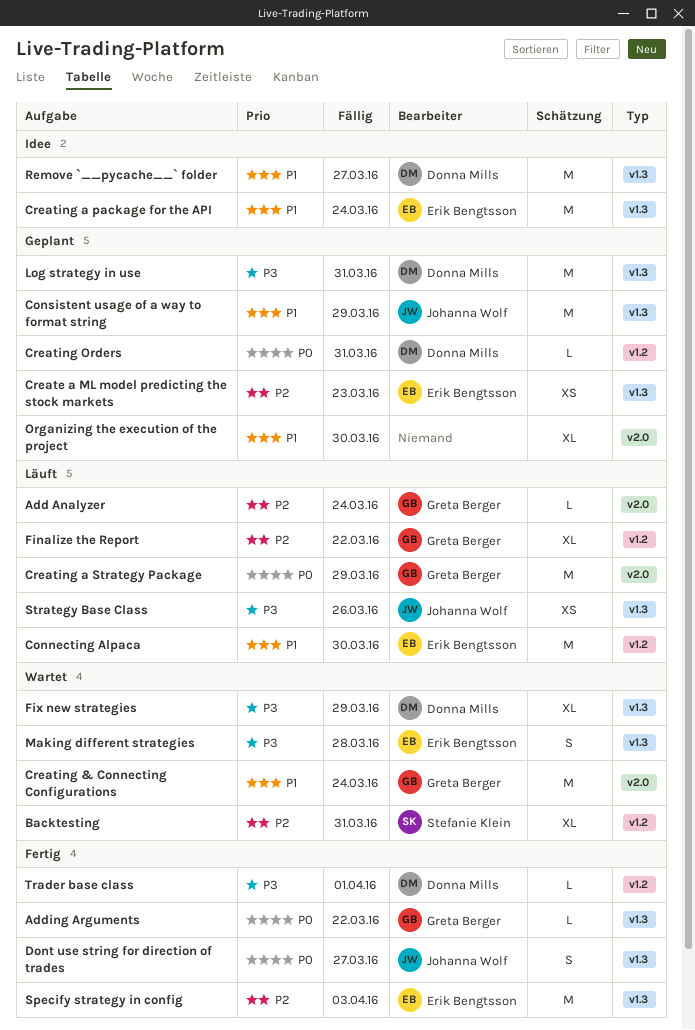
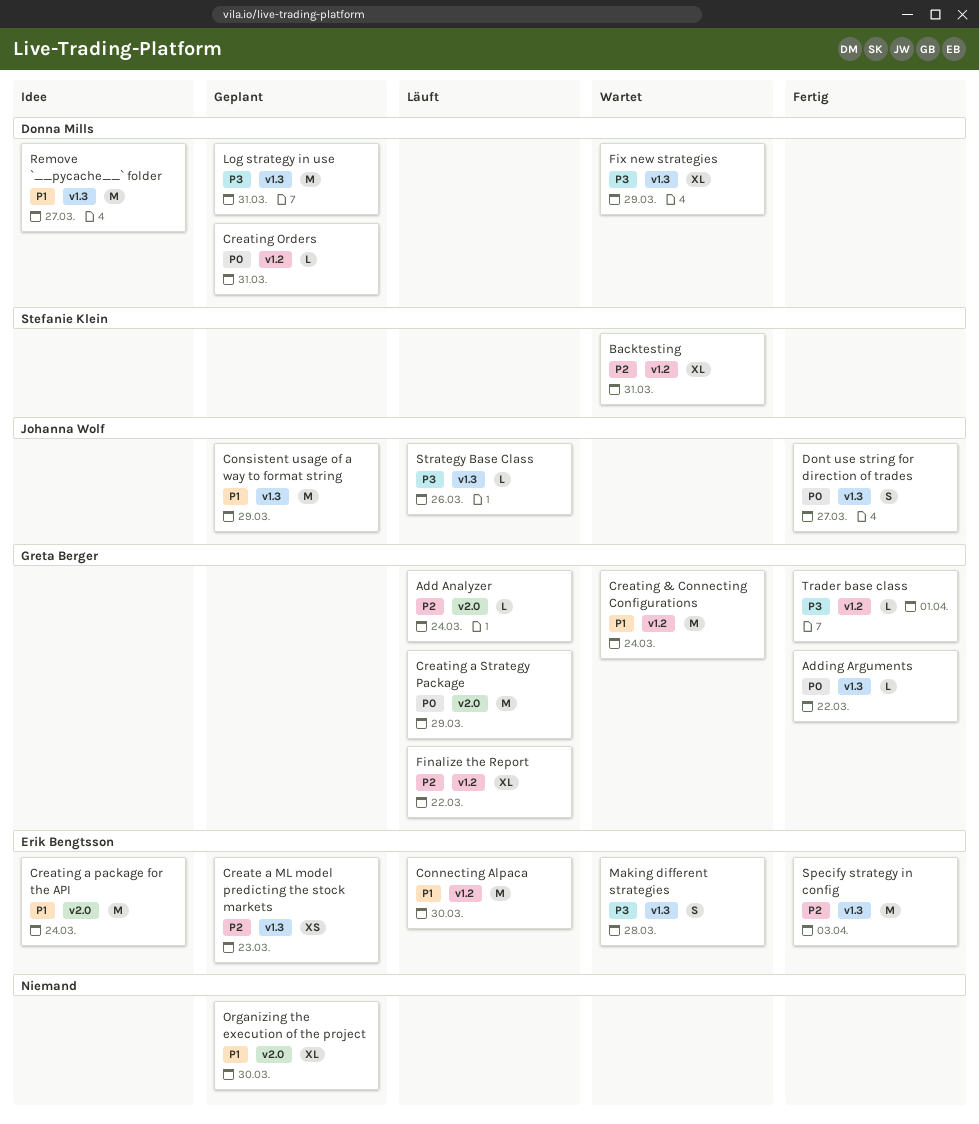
Creating & Connecting Configurations, label: v2.0 -> v1.2
Creating a package for the API, label: v1.3 -> v2.0
Strategy Base Class, estimate: XS -> L
Trader base class, owner: Donna Mills -> Greta Berger

